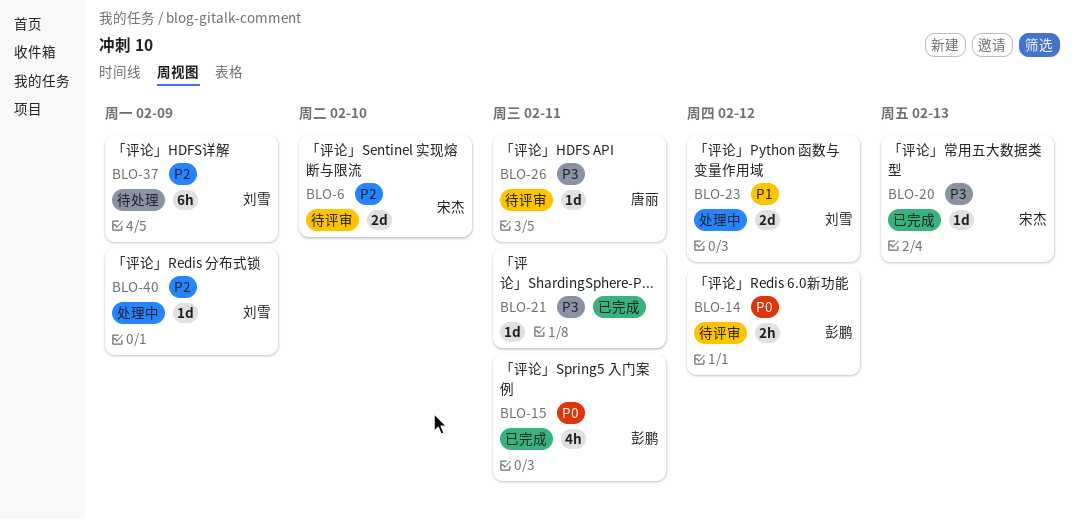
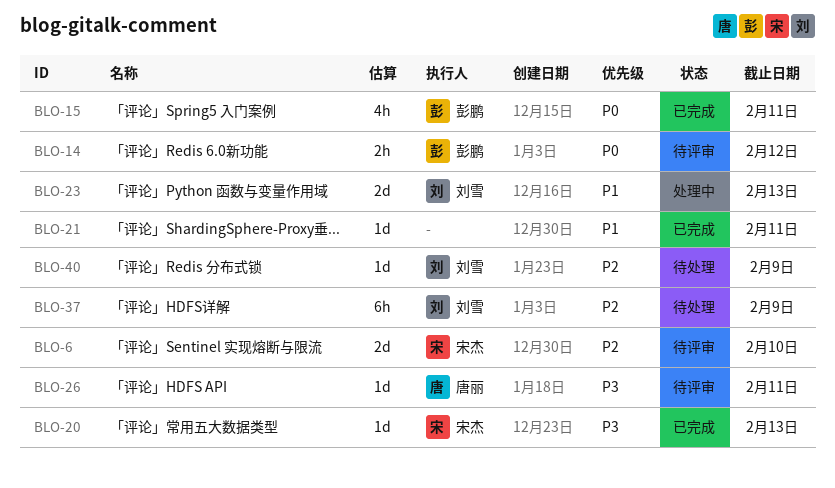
BLO-21, priority: P3 -> P1
BLO-23, due: Feb 12 -> Feb 13
BLO-40, status: 处理中 -> 待处理

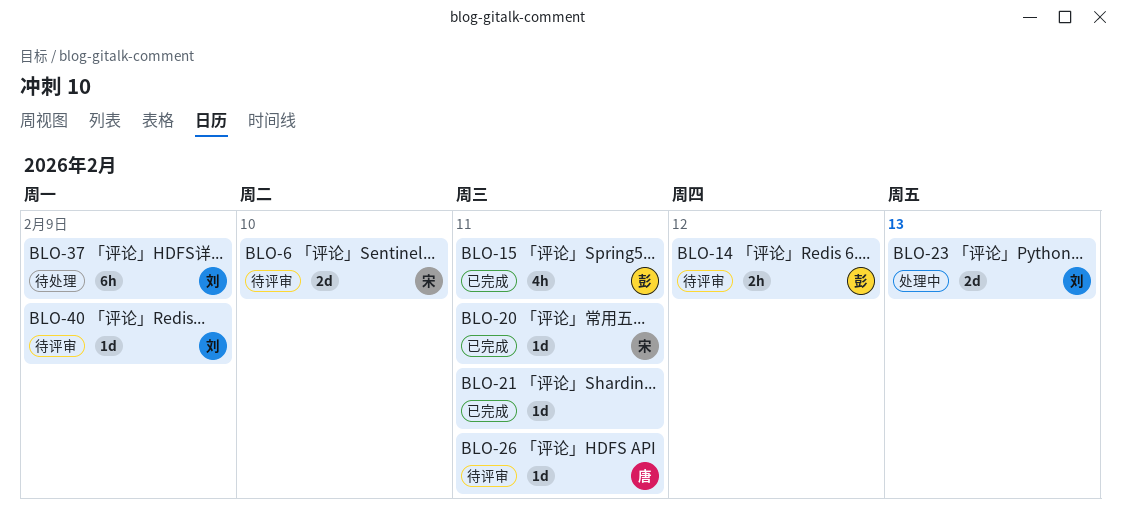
BLO-20, due: Feb 13 -> Feb 11
BLO-40, status: 待处理 -> 待评审

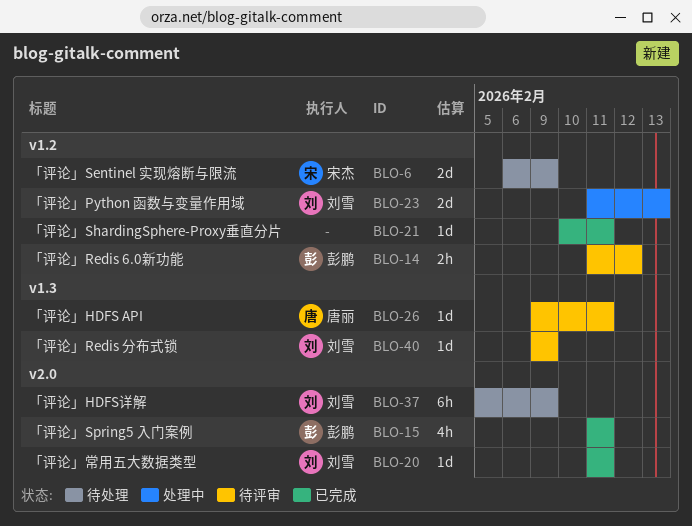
BLO-6, status: 待评审 -> 待处理
BLO-6, due: Feb 10 -> Feb 9
BLO-20, owner: 宋杰 -> 刘雪

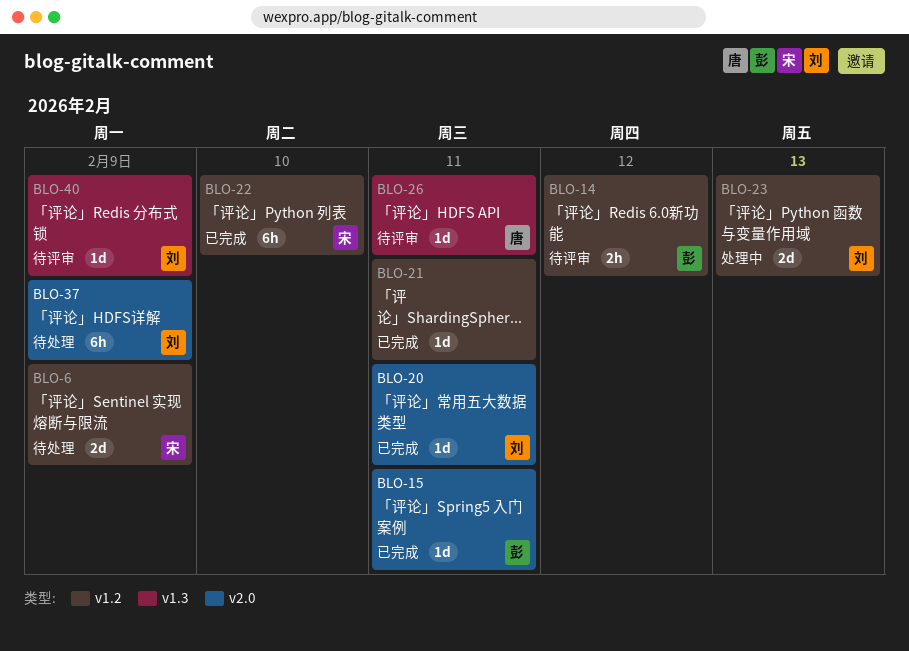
BLO-15, estimate: 4h -> 1d
BLO-22: none -> present

